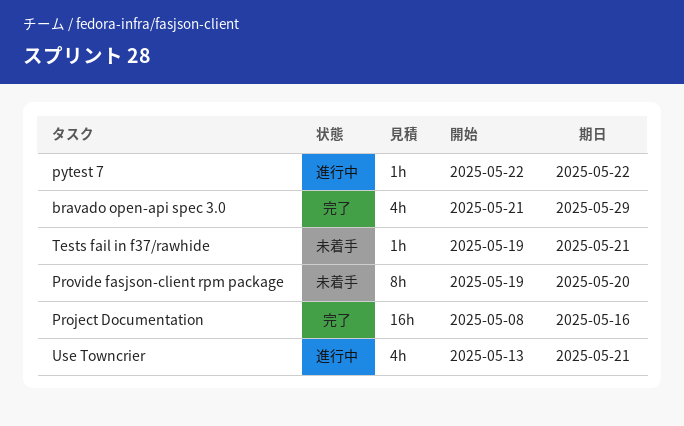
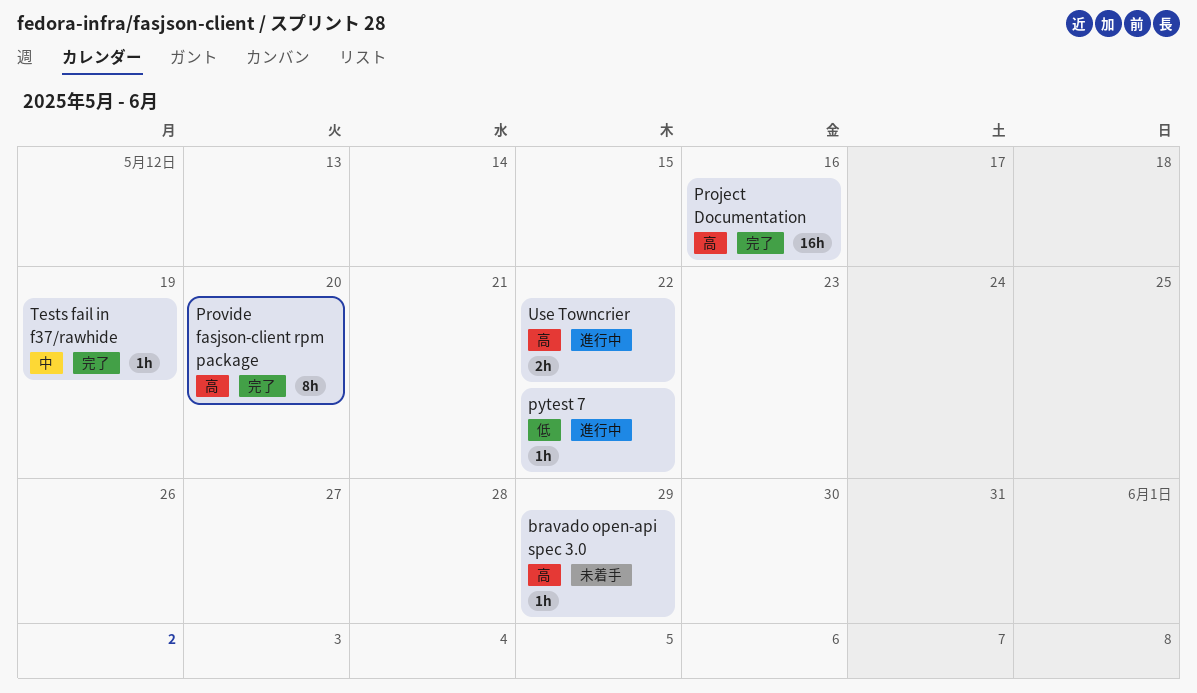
bravado open-api spec 3.0, status: 完了 -> 未着手
bravado open-api spec 3.0, estimate: 4h -> 1h
Provide fasjson-client rpm package, status: 未着手 -> 完了
Tests fail in f37/rawhide, status: 未着手 -> 完了
Tests fail in f37/rawhide, due: May 21 -> May 19
Use Towncrier, estimate: 4h -> 2h
Use Towncrier, due: May 21 -> May 22

